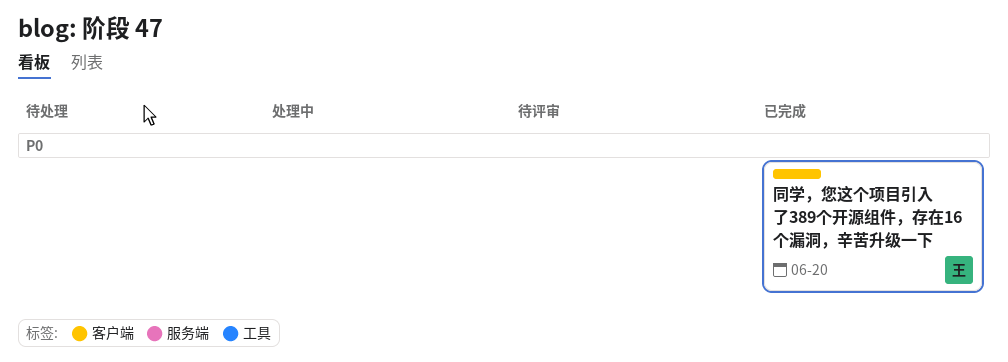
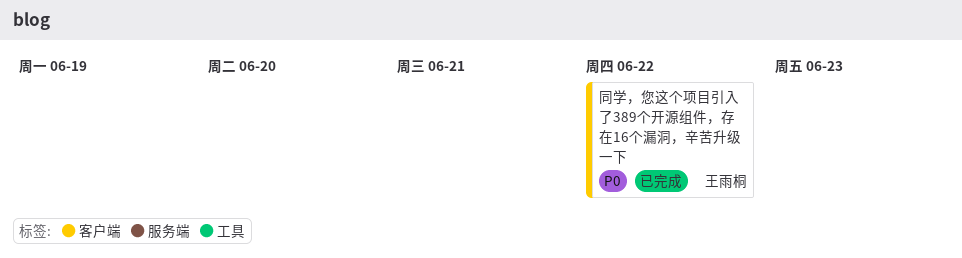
同学，您这个项目引入了389个开源组件，存在16个漏洞，辛苦升级一下, due: Jun 20 -> Jun 22

